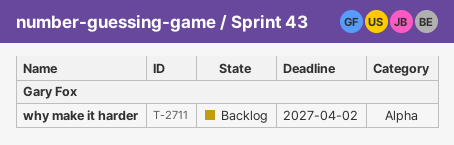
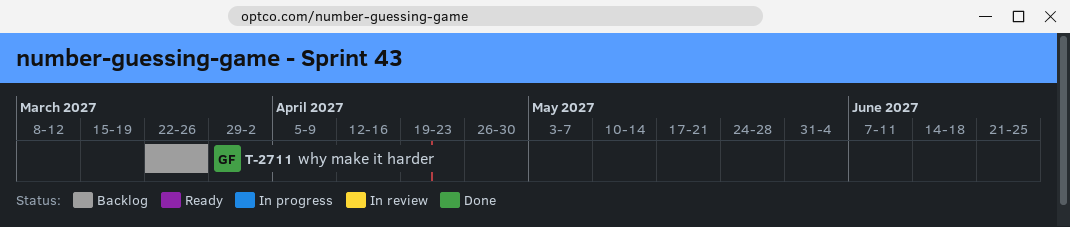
T-2711, due: Apr 2 -> Mar 26

